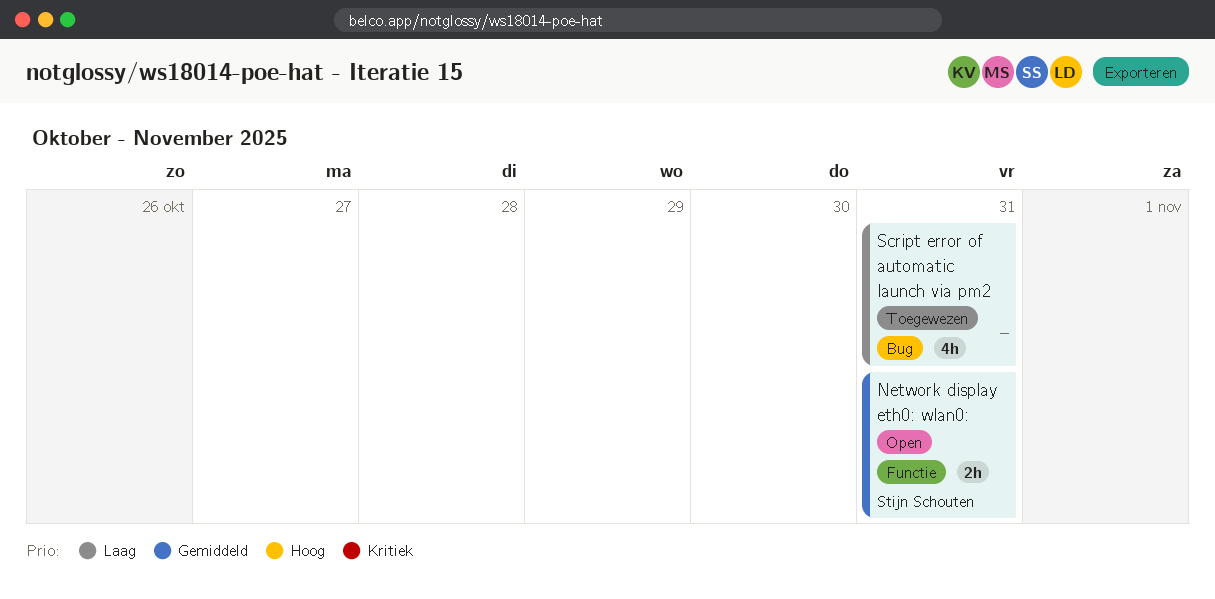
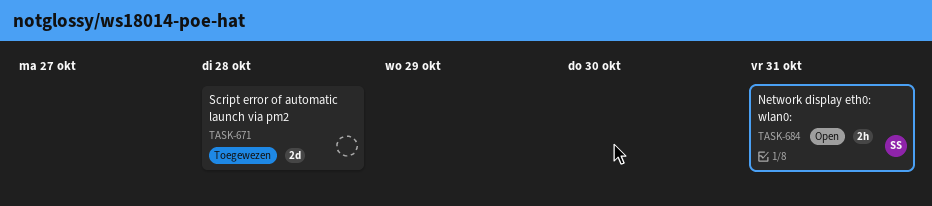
Script error of automatic launch via pm2, estimate: 4h -> 2d
Script error of automatic launch via pm2, due: Oct 31 -> Oct 28

